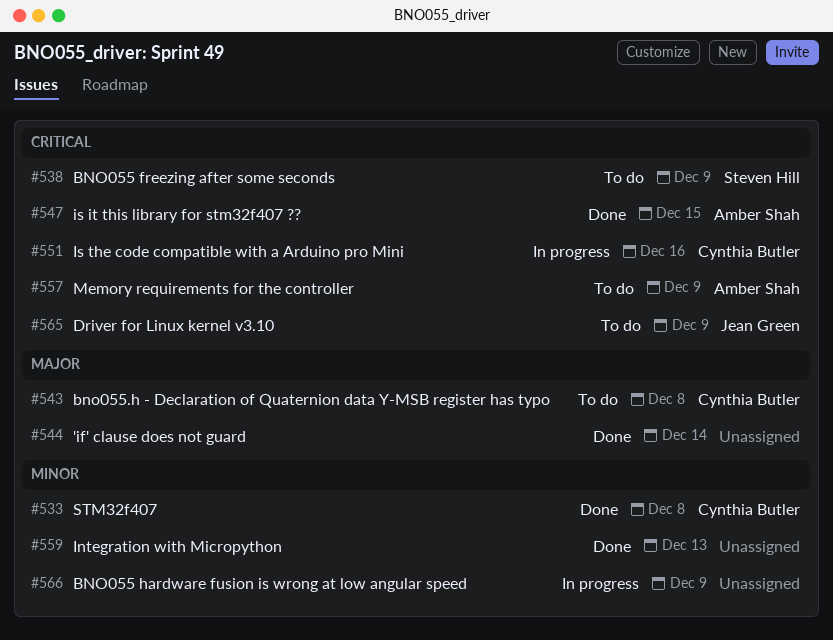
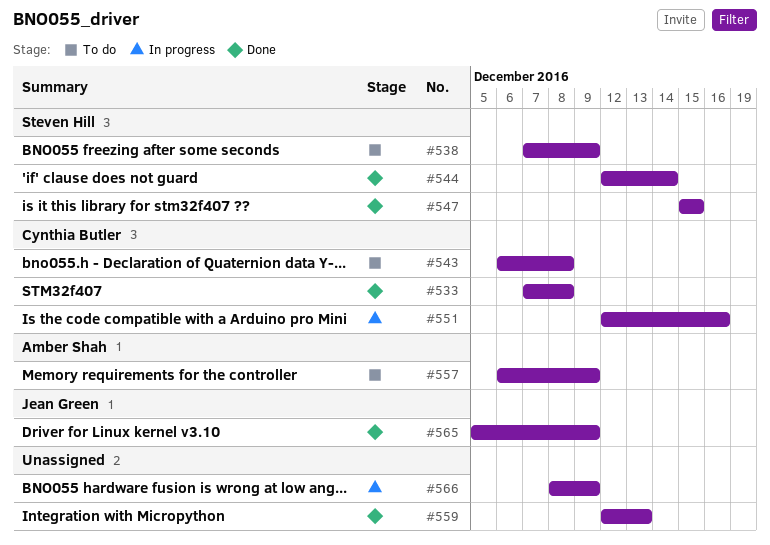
#544, owner: none -> Steven Hill
#547, owner: Amber Shah -> Steven Hill
#565, status: To do -> Done

